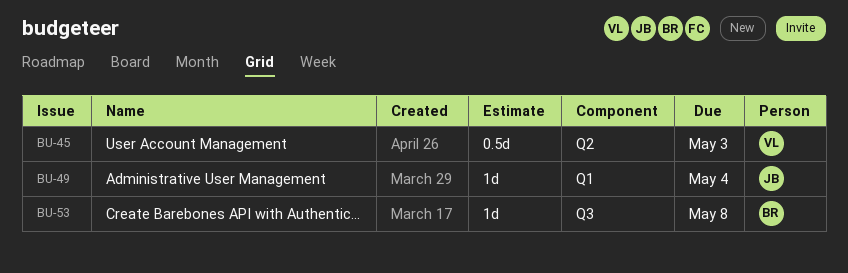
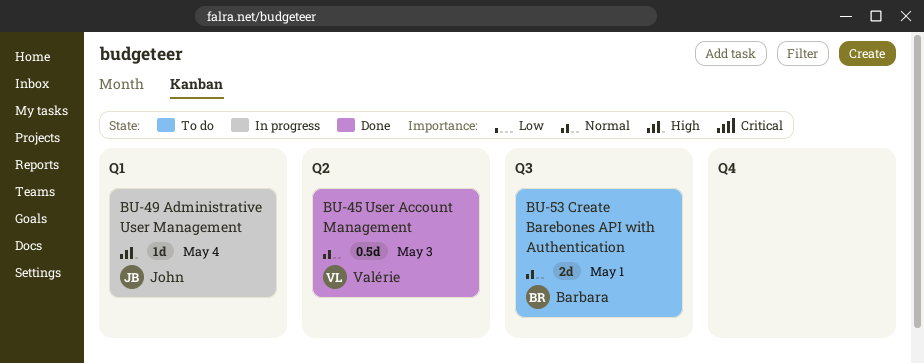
BU-53, estimate: 1d -> 2d
BU-53, due: May 8 -> May 1

